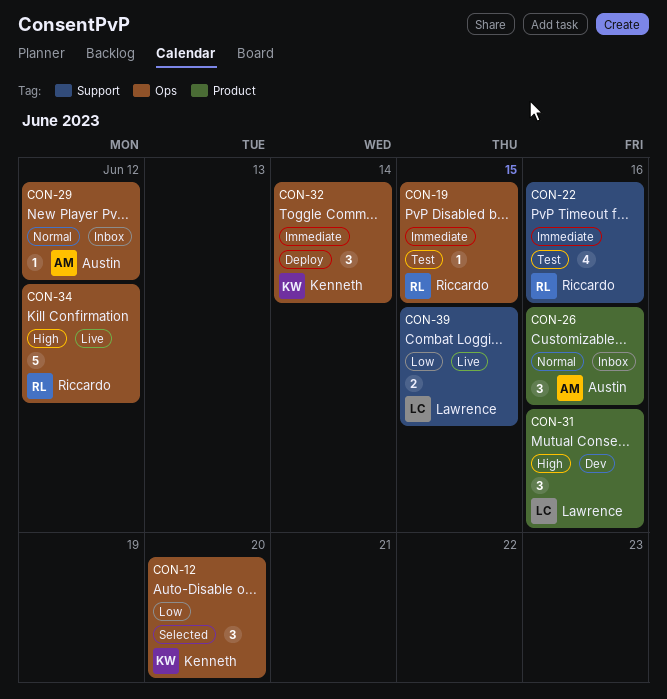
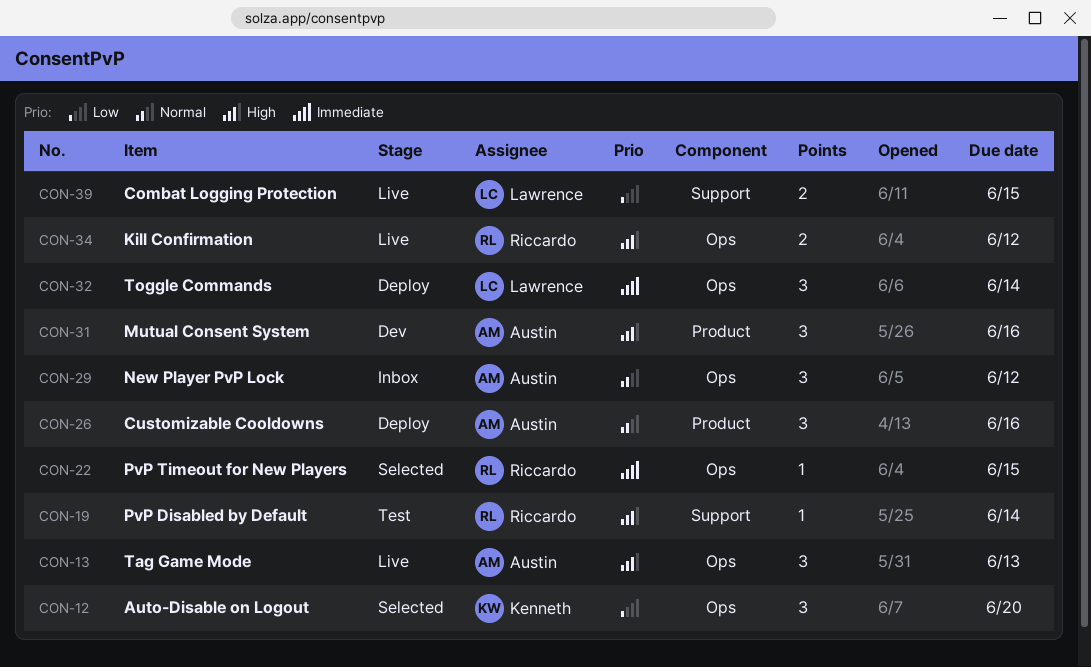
CON-13: none -> present
CON-19, priority: Immediate -> High
CON-19, label: Ops -> Support
CON-19, due: Jun 15 -> Jun 14
CON-22, status: Test -> Selected
CON-22, label: Support -> Ops
CON-22, estimate: 4 -> 1
CON-22, due: Jun 16 -> Jun 15
CON-26, status: Inbox -> Deploy
CON-29, estimate: 1 -> 3
CON-31, owner: Lawrence -> Austin
CON-32, owner: Kenneth -> Lawrence
CON-34, estimate: 5 -> 2

